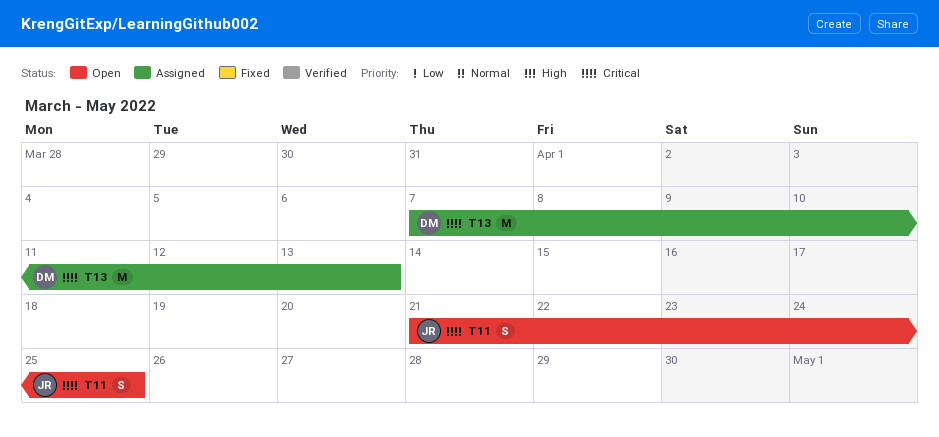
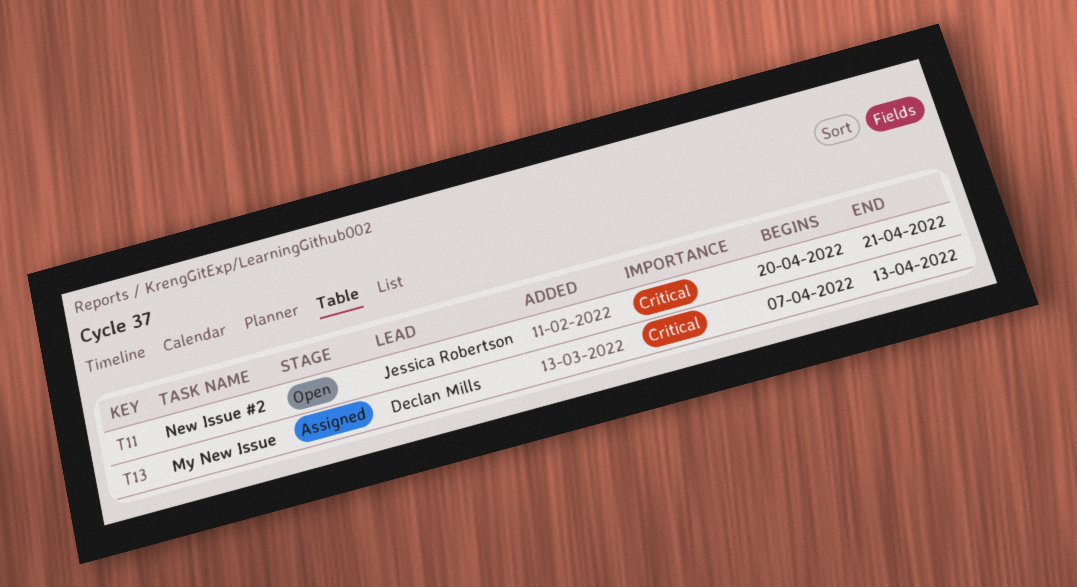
T11, start: Apr 21 -> Apr 20
T11, due: Apr 25 -> Apr 21

